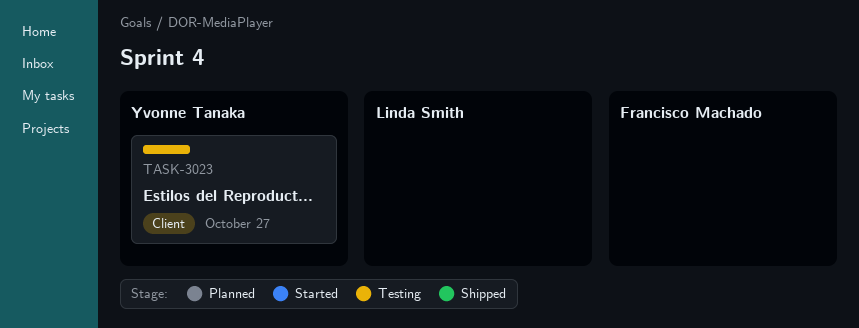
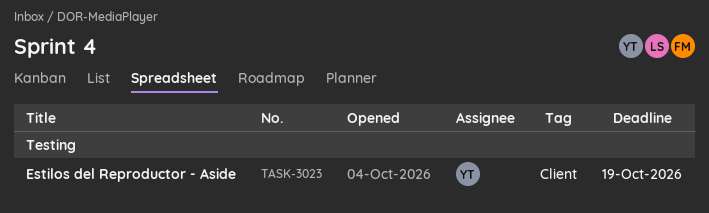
TASK-3023, due: Oct 27 -> Oct 19

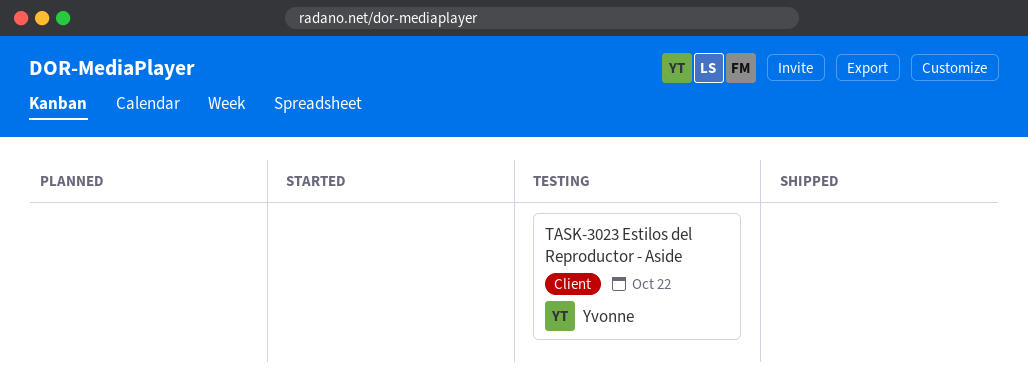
TASK-3023, due: Oct 19 -> Oct 22

